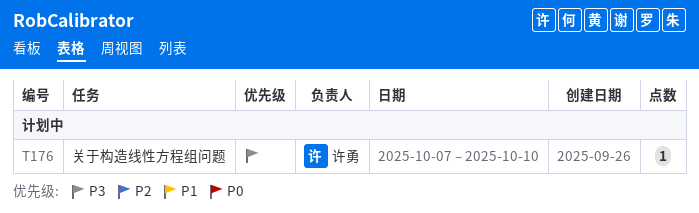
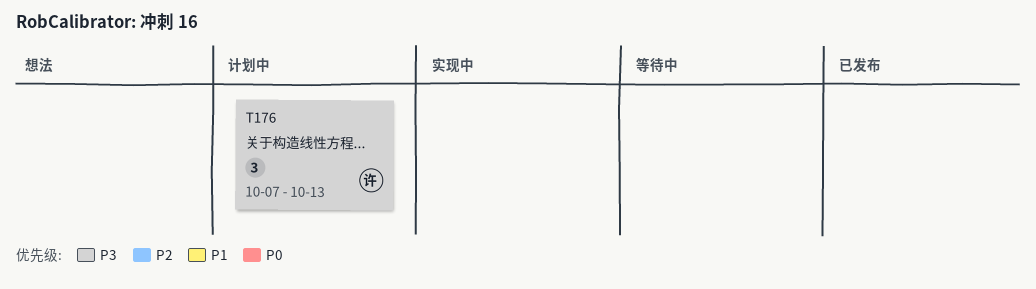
T176, estimate: 1 -> 3
T176, due: Oct 10 -> Oct 13

